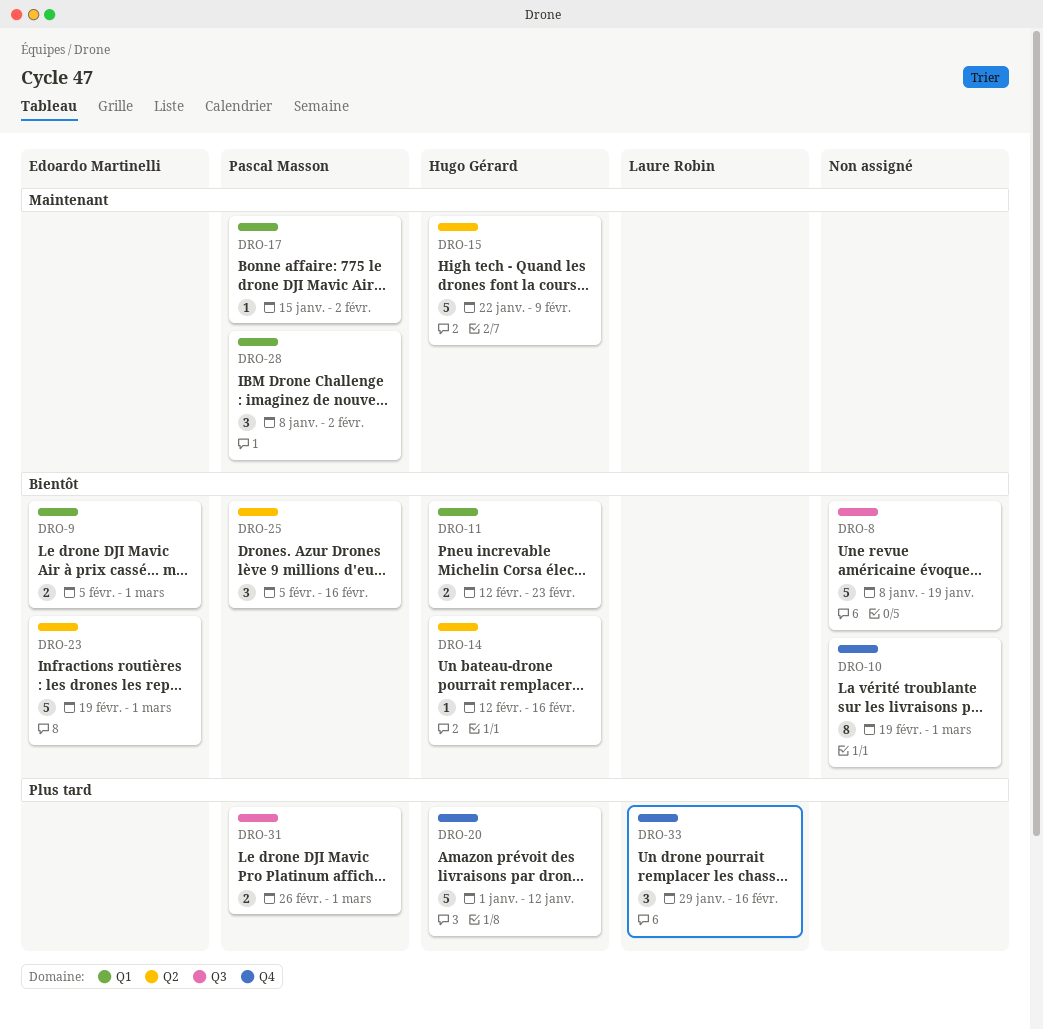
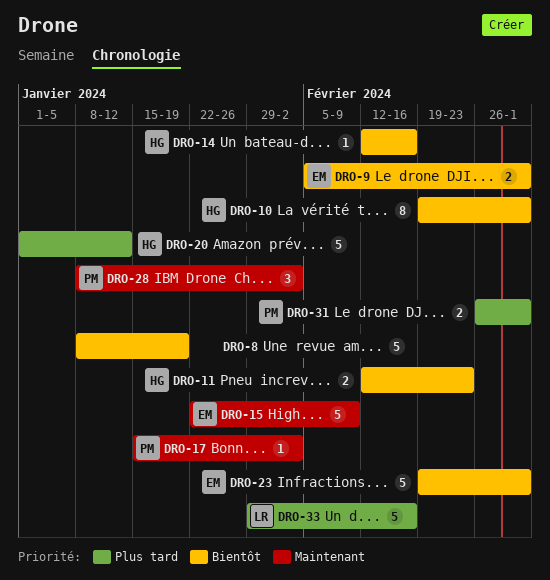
DRO-10, owner: none -> Hugo Gérard
DRO-15, owner: Hugo Gérard -> Edoardo Martinelli
DRO-25: present -> none
DRO-33, estimate: 3 -> 5

